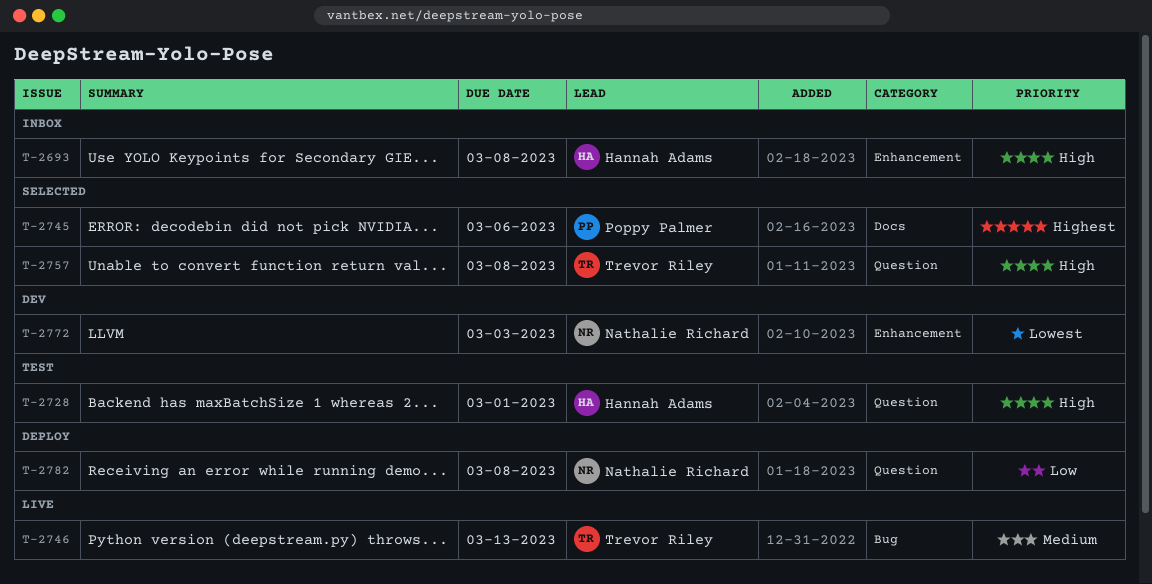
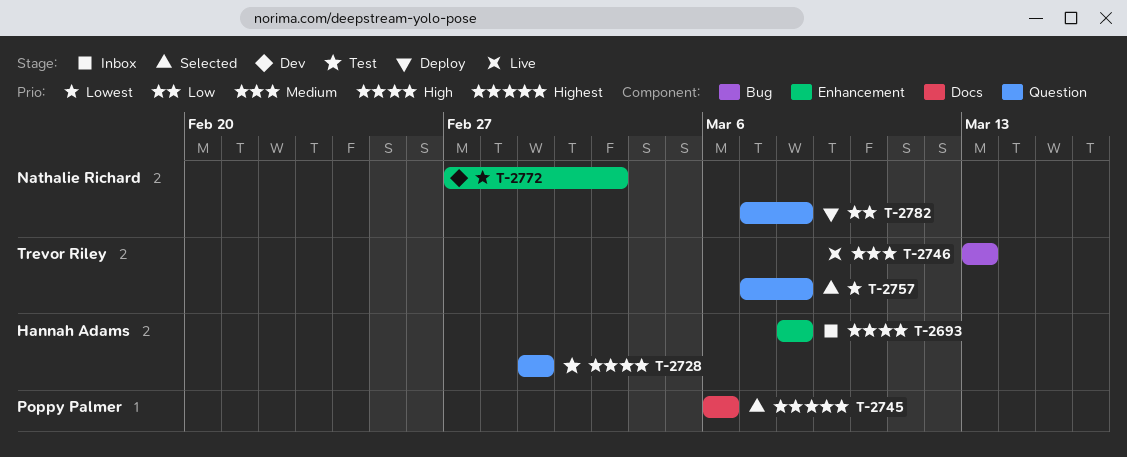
T-2757, priority: High -> Lowest

